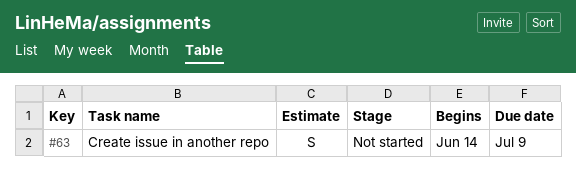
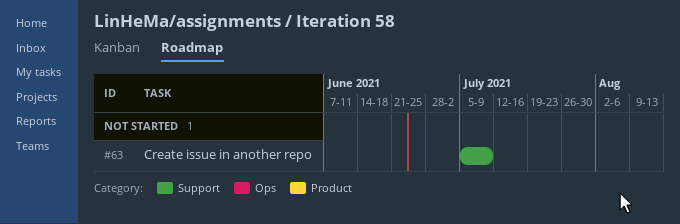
#63, start: Jun 14 -> Jul 5

